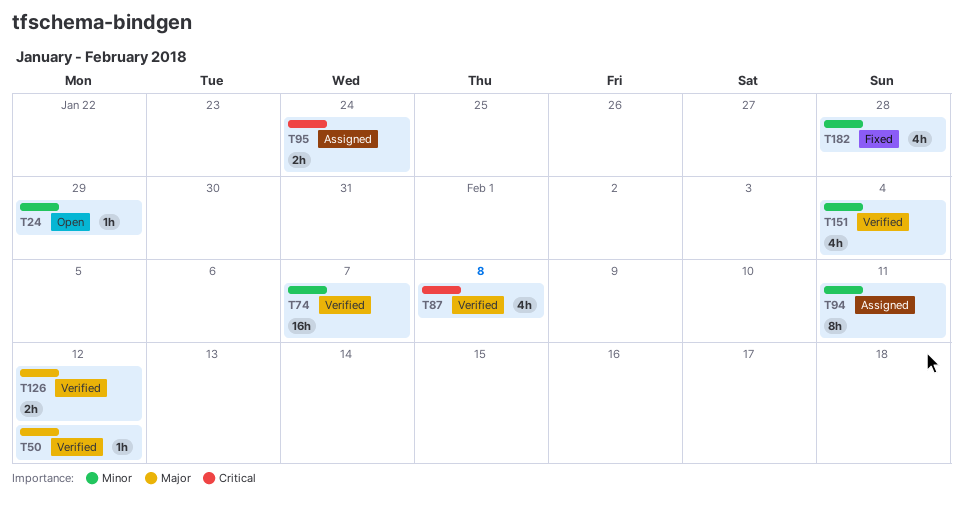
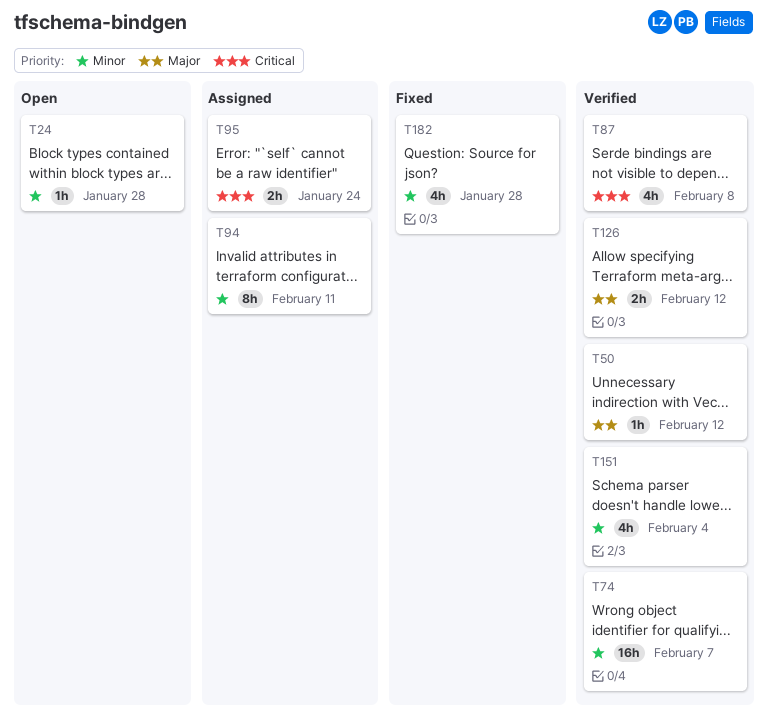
T24, due: Jan 29 -> Jan 28

